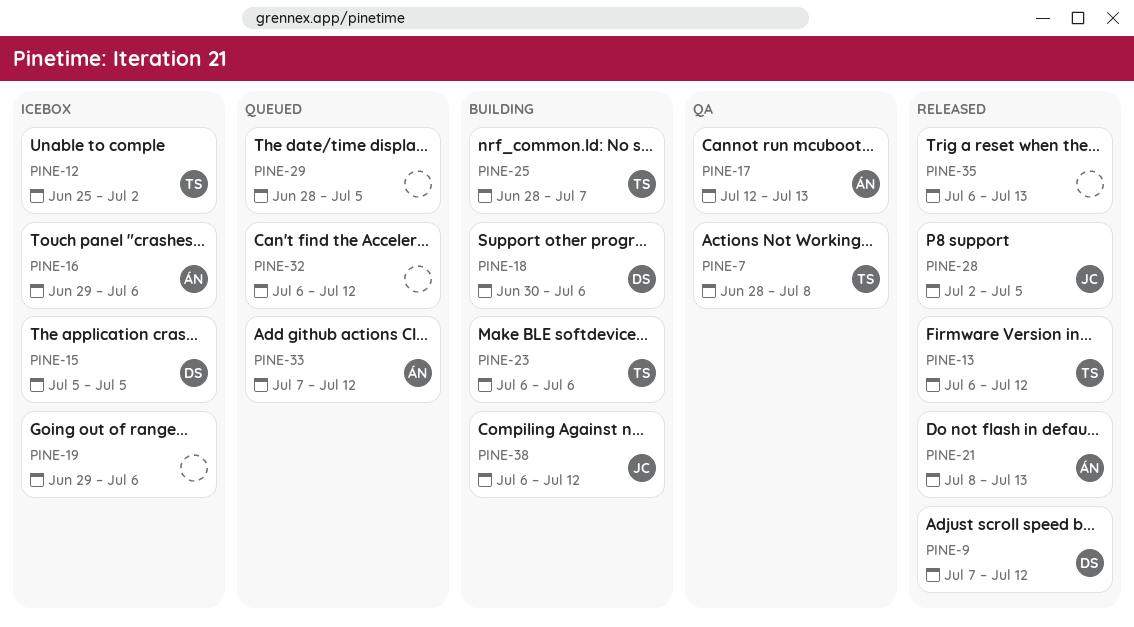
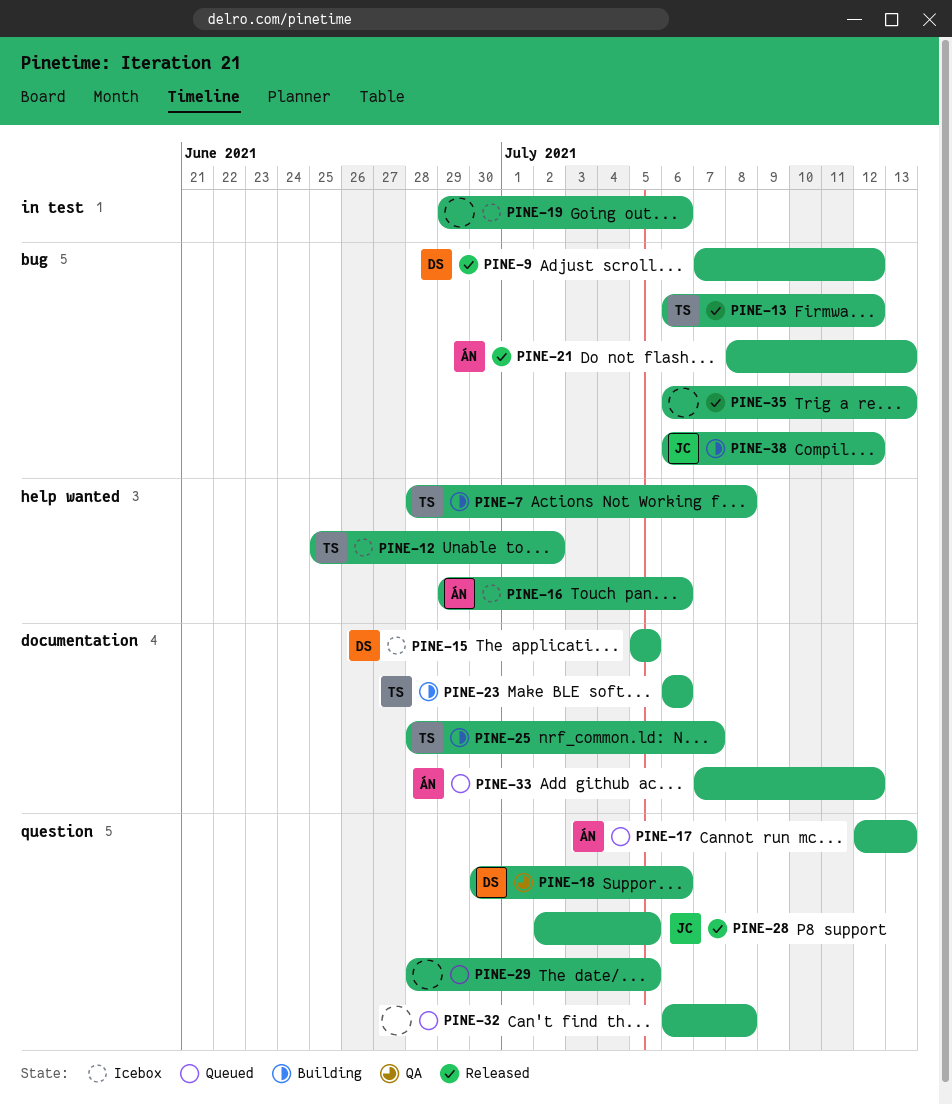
PINE-7, status: QA -> Building
PINE-17, status: QA -> Queued
PINE-18, status: Building -> QA
PINE-32, due: Jul 12 -> Jul 8

